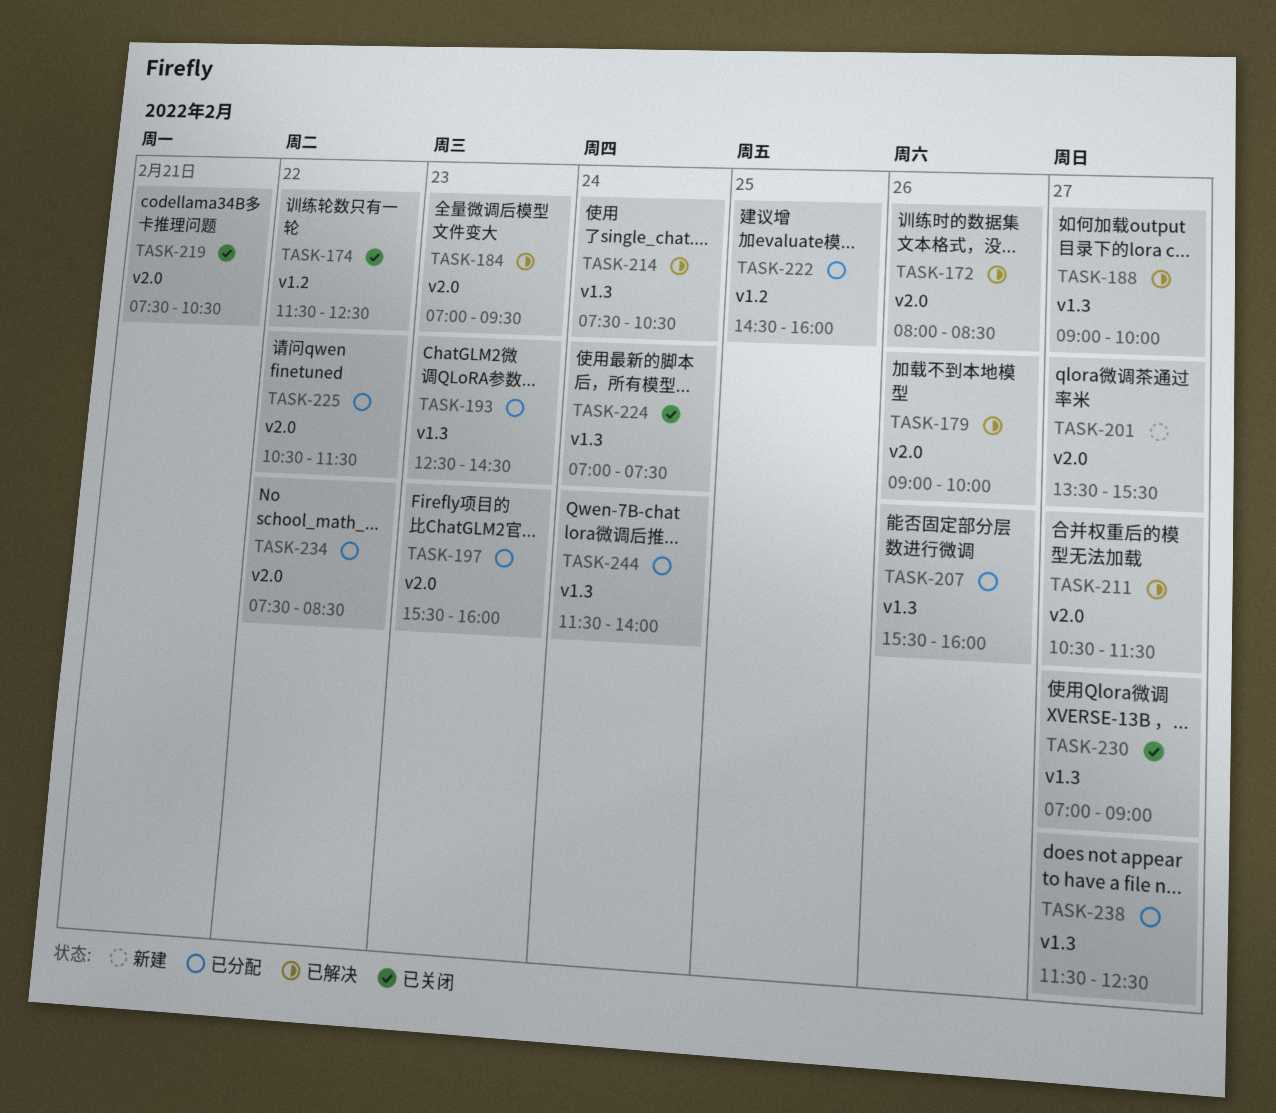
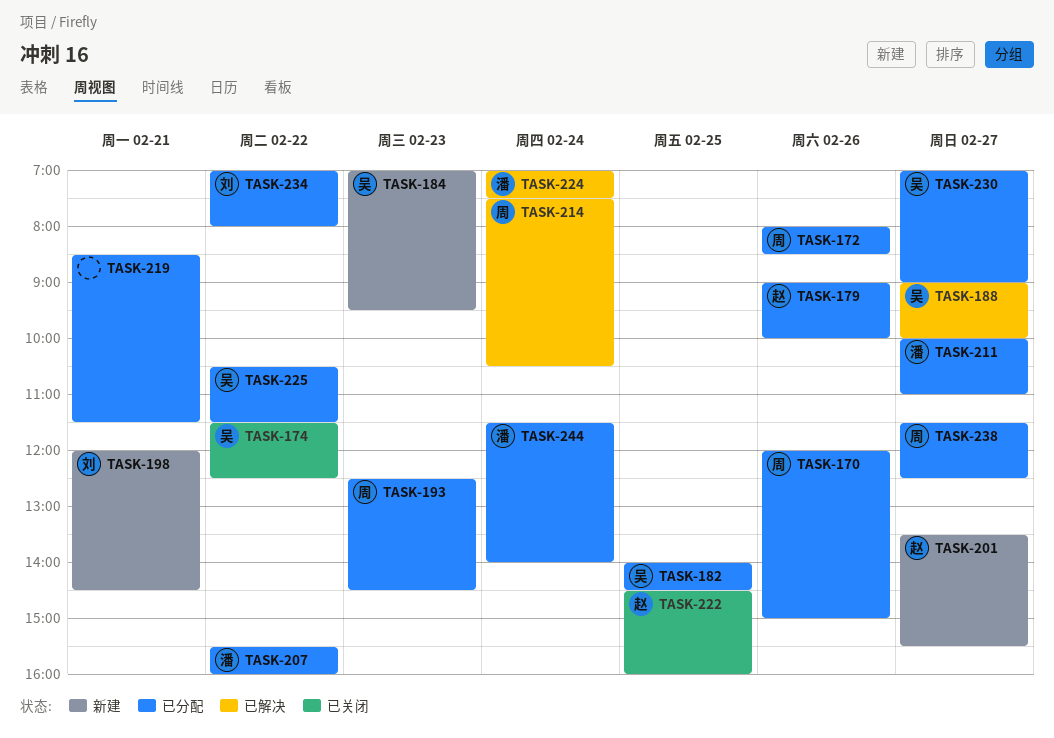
TASK-170: none -> present
TASK-172, status: 已解决 -> 已分配
TASK-179, status: 已解决 -> 已分配
TASK-182: none -> present
TASK-184, status: 已解决 -> 新建
TASK-197: present -> none
TASK-198: none -> present
TASK-207, day: Feb 26 -> Feb 22
TASK-211, status: 已解决 -> 已分配
TASK-211, begins: 10:30 -> 10:00
TASK-211, ends: 11:30 -> 11:00
TASK-219, status: 已关闭 -> 已分配
TASK-219, begins: 07:30 -> 08:30
TASK-219, ends: 10:30 -> 11:30
TASK-222, status: 已分配 -> 已关闭
TASK-224, status: 已关闭 -> 已解决
TASK-230, status: 已关闭 -> 已分配
TASK-234, begins: 07:30 -> 07:00
TASK-234, ends: 08:30 -> 08:00

